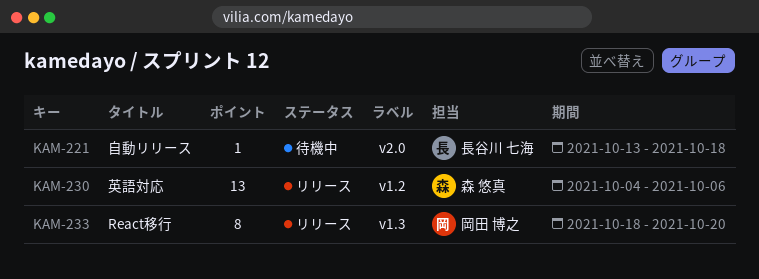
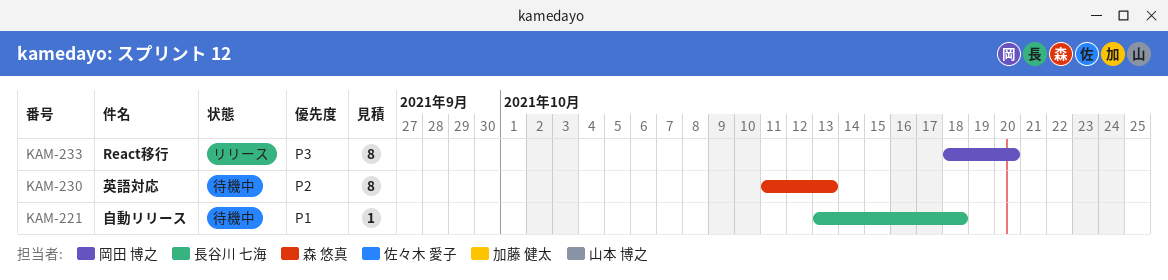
KAM-230, status: リリース -> 待機中
KAM-230, estimate: 13 -> 8
KAM-230, start: Oct 4 -> Oct 11
KAM-230, due: Oct 6 -> Oct 13

